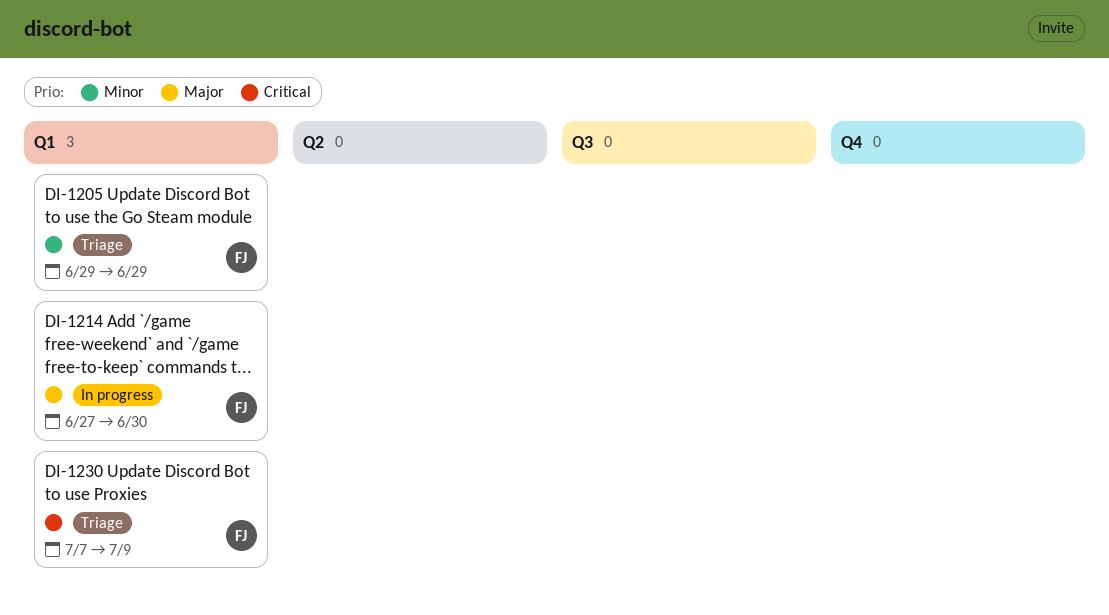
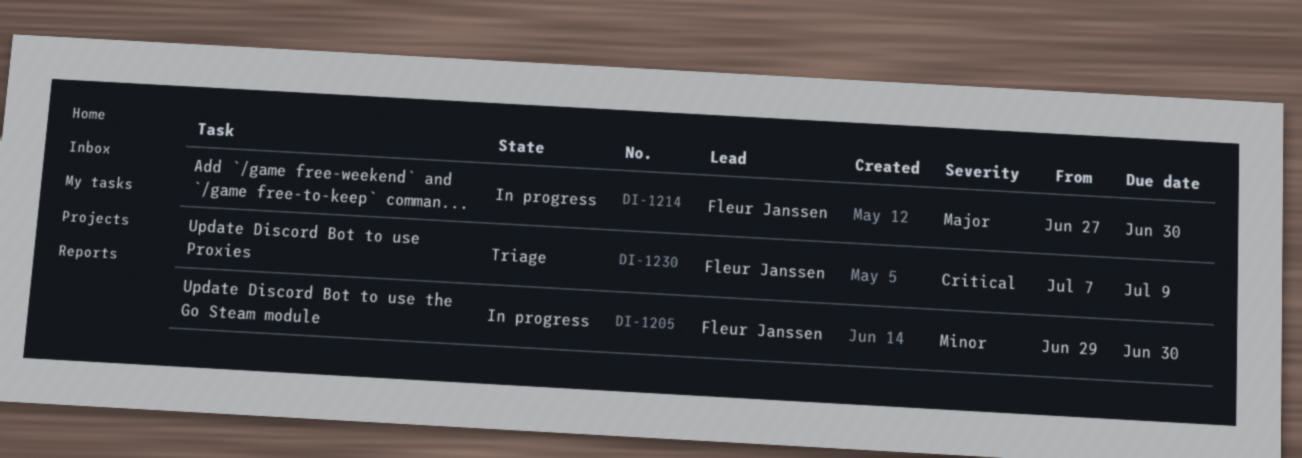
DI-1205, status: Triage -> In progress
DI-1205, due: Jun 29 -> Jun 30

